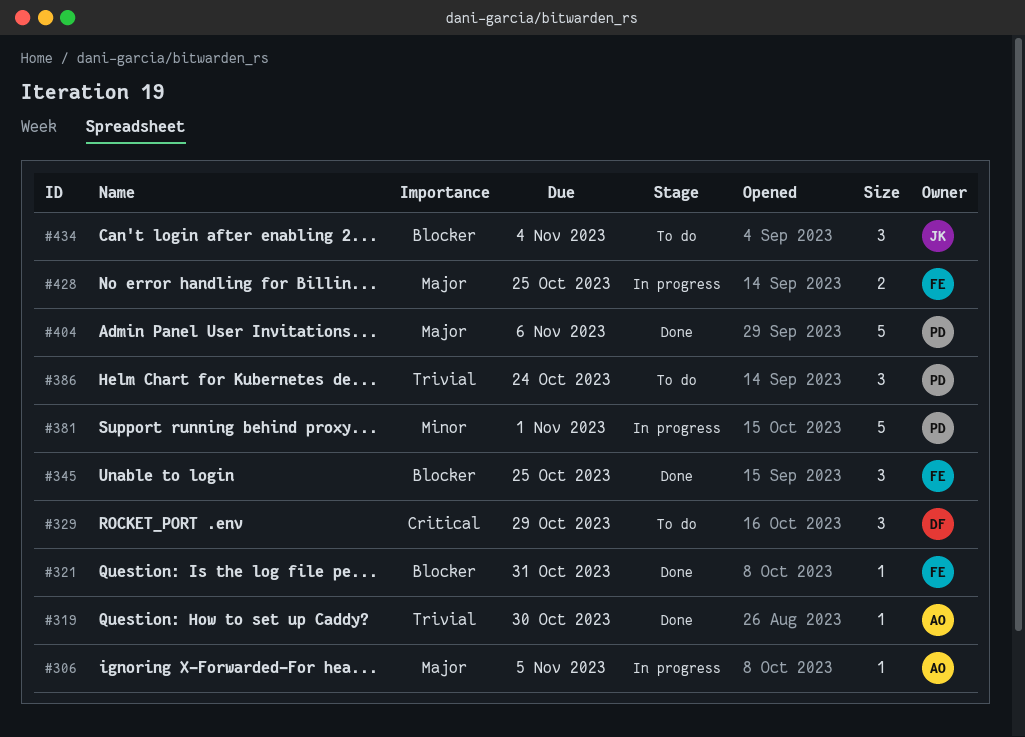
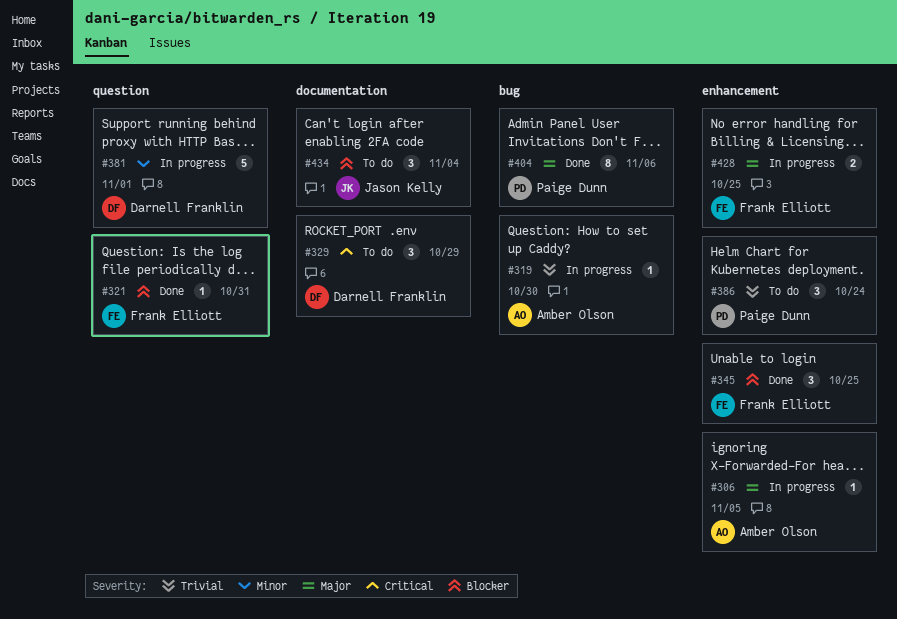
#319, status: Done -> In progress
#381, owner: Paige Dunn -> Darnell Franklin
#404, estimate: 5 -> 8

